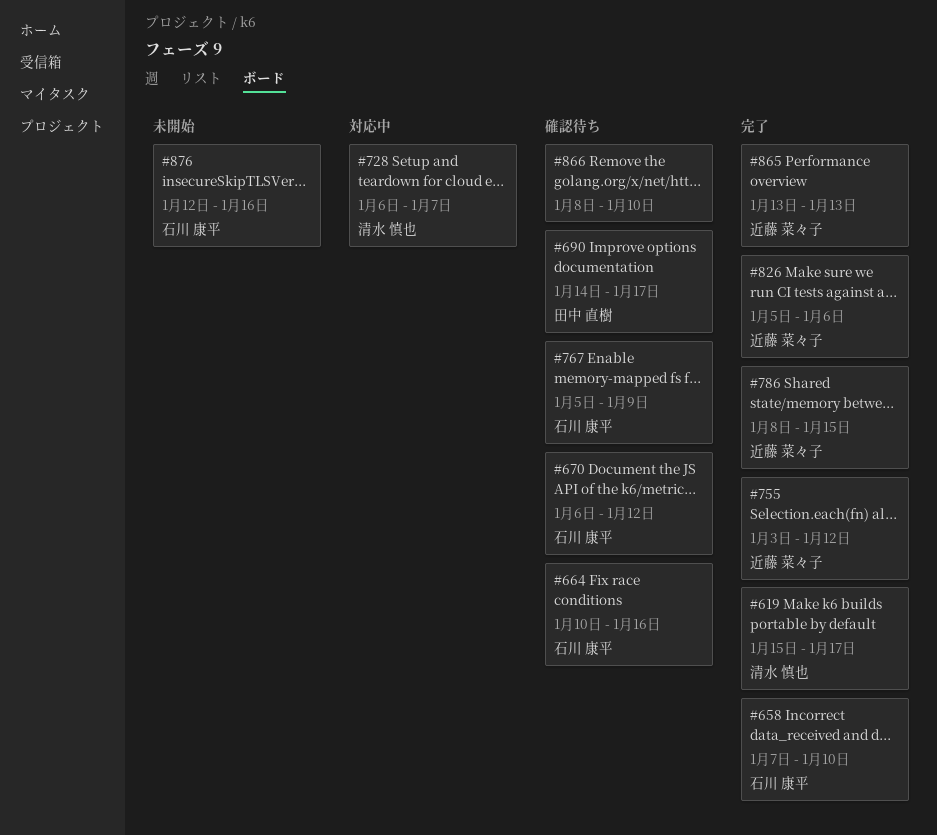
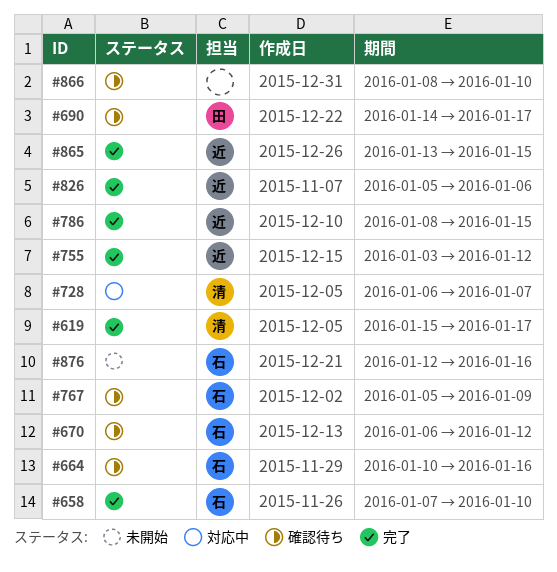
#865, due: Jan 13 -> Jan 15

